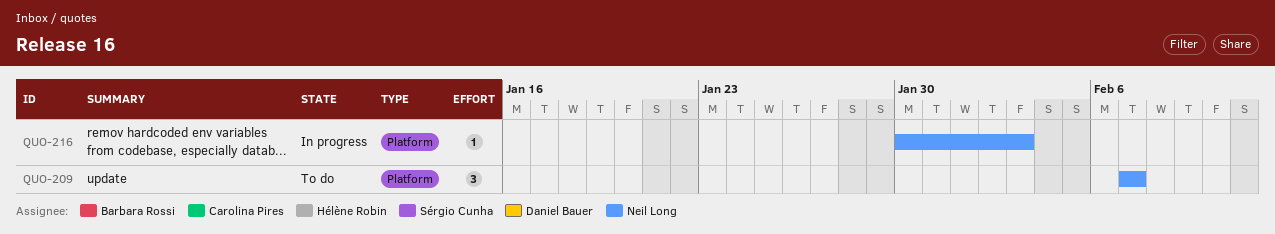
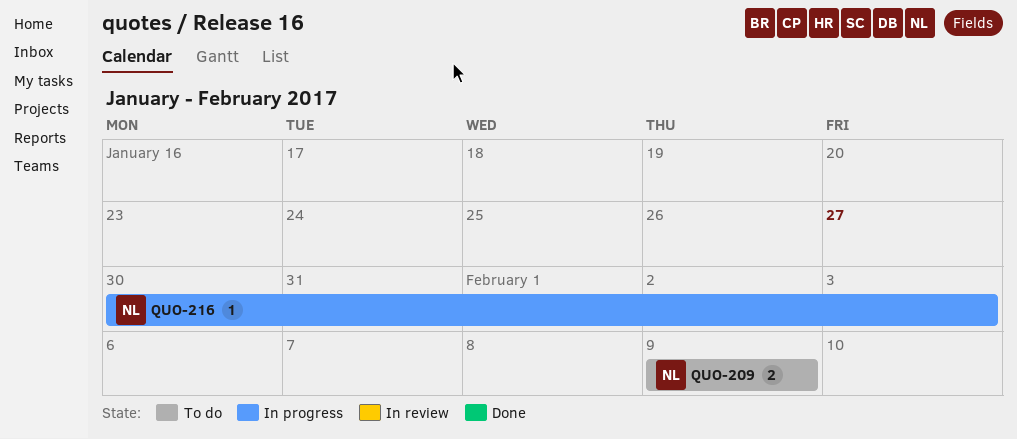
QUO-209, estimate: 3 -> 2
QUO-209, start: Feb 7 -> Feb 9
QUO-209, due: Feb 7 -> Feb 9

